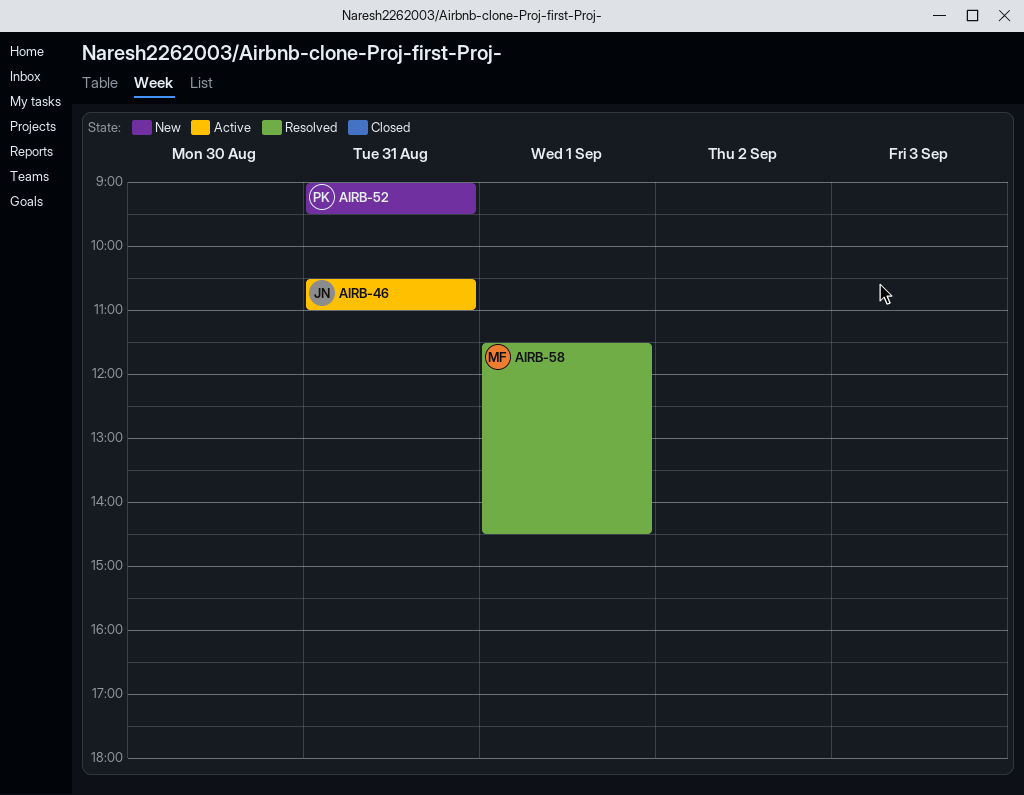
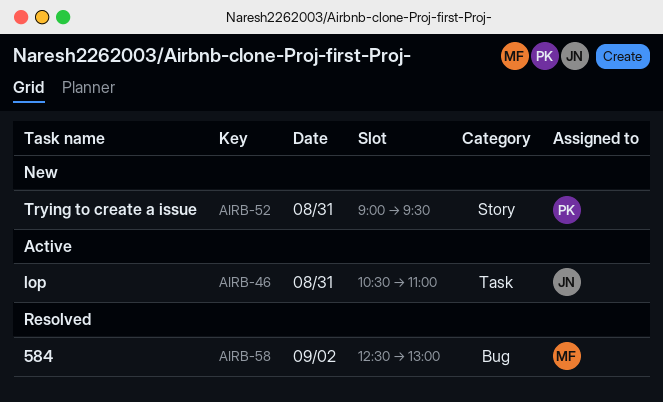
AIRB-58, day: Sep 1 -> Sep 2
AIRB-58, begins: 11:30 -> 12:30
AIRB-58, ends: 14:30 -> 13:00

